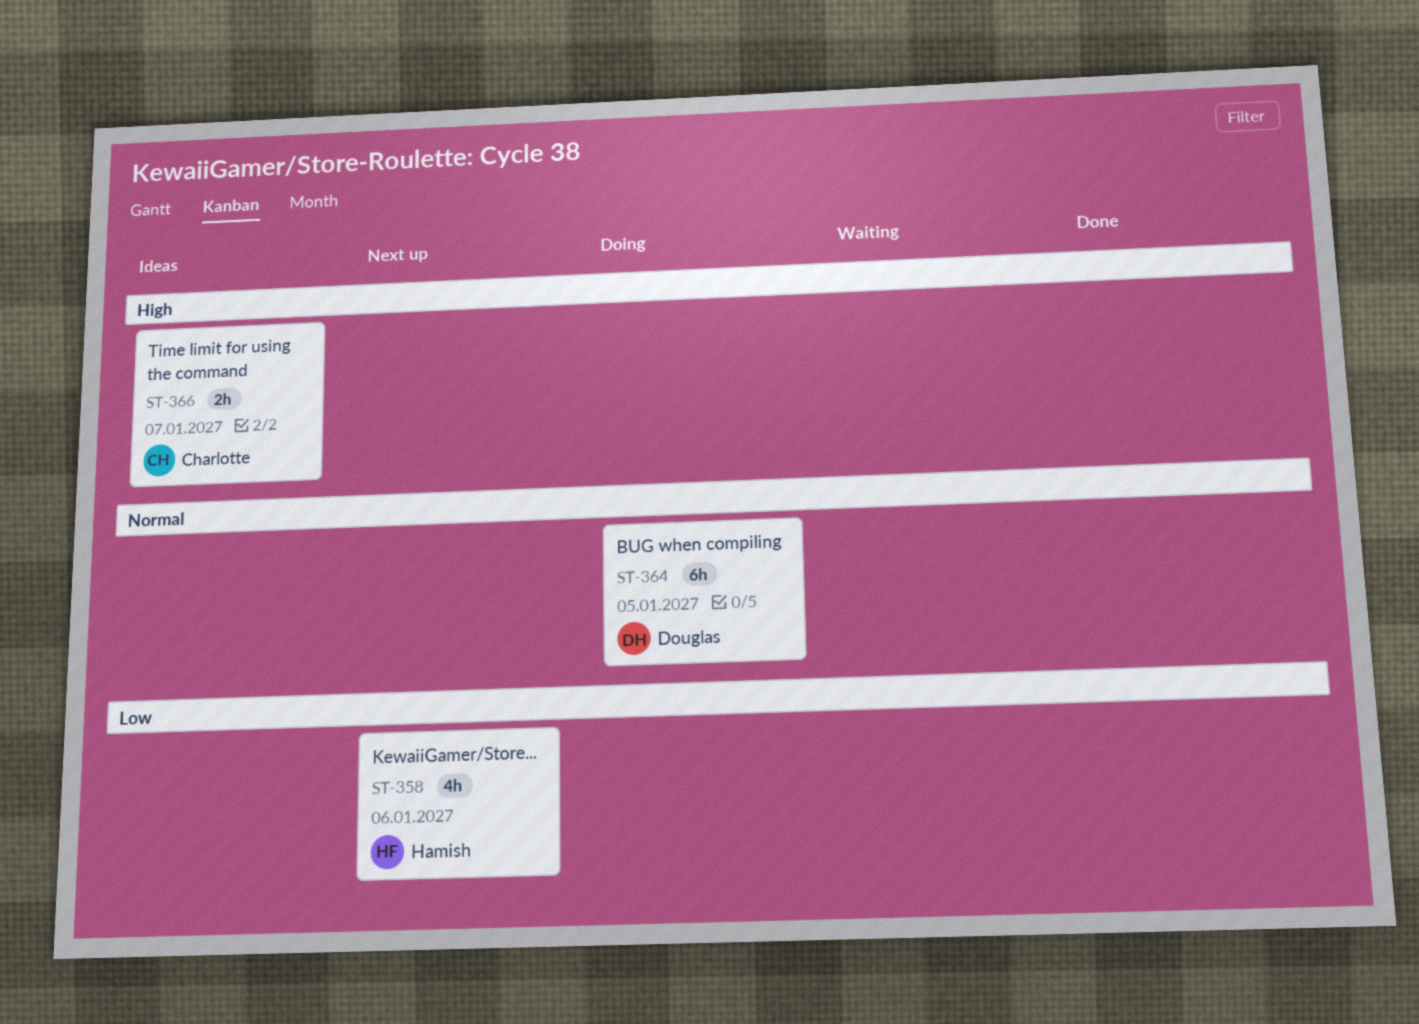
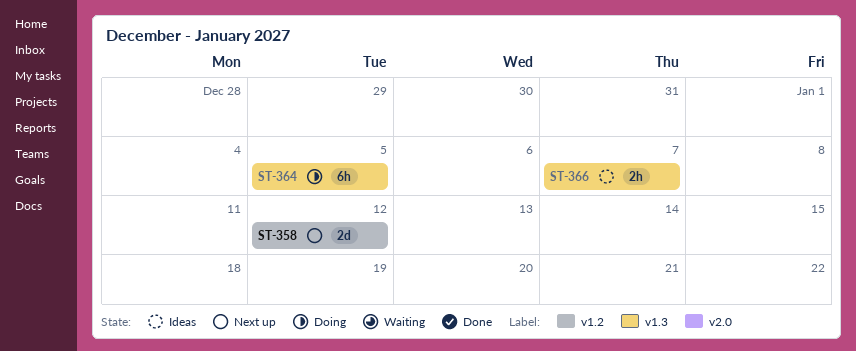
ST-358, estimate: 4h -> 2d
ST-358, due: Jan 6 -> Jan 12

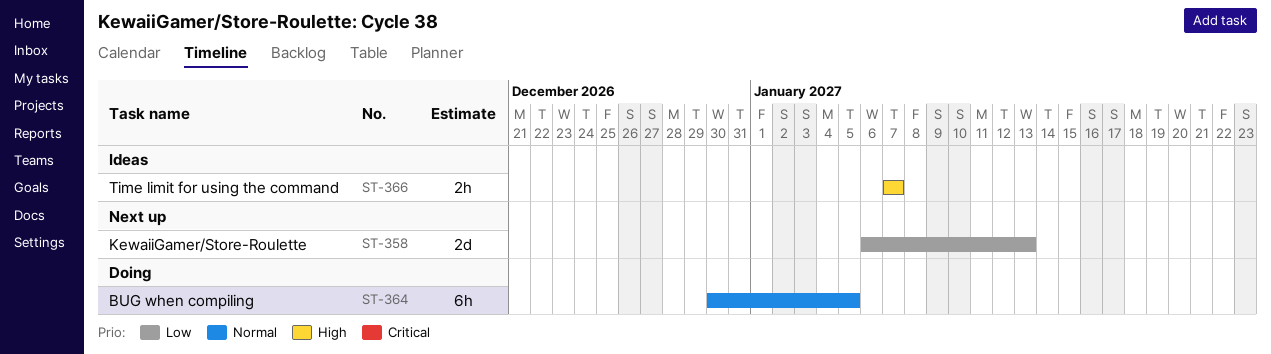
ST-358, due: Jan 12 -> Jan 13

